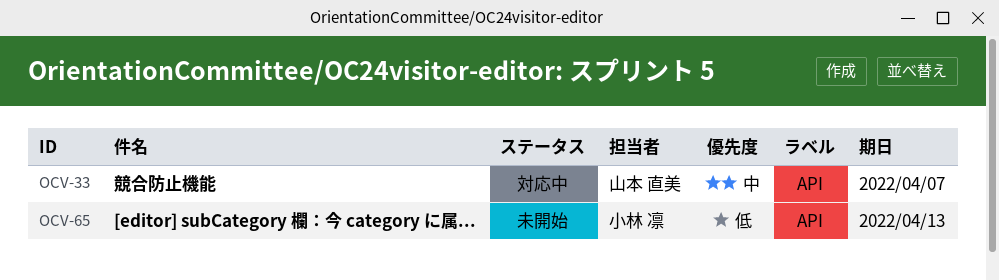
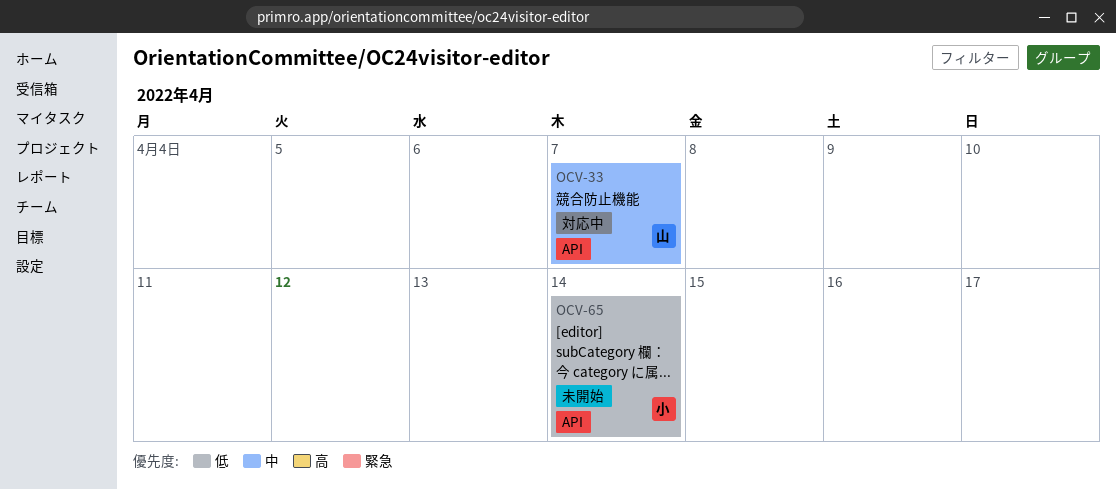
OCV-65, due: Apr 13 -> Apr 14

